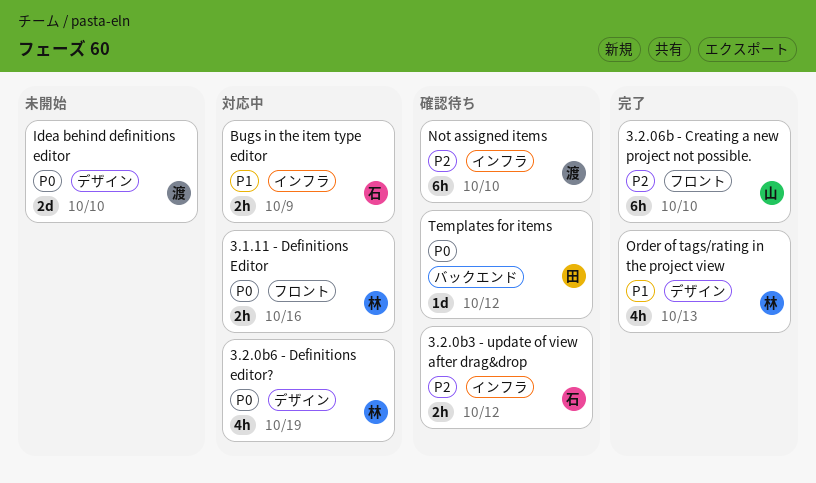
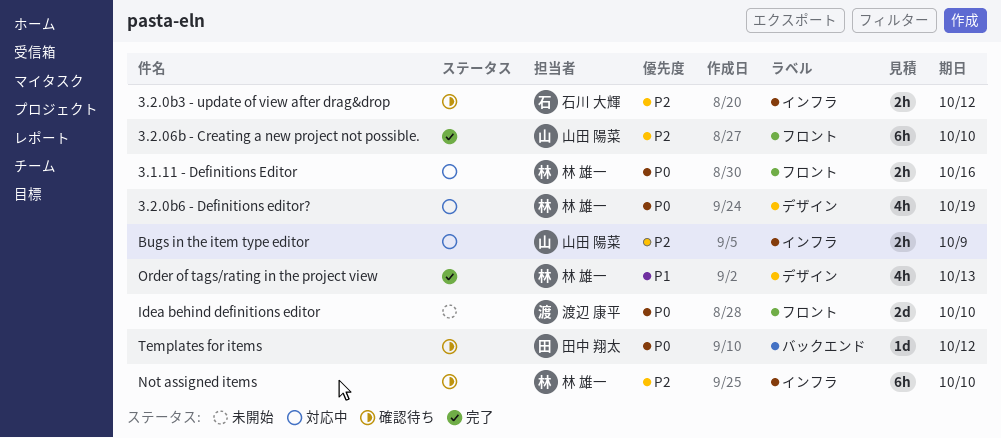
Bugs in the item type editor, owner: 石川 大輝 -> 山田 陽菜
Bugs in the item type editor, priority: P1 -> P2
Idea behind definitions editor, label: デザイン -> フロント
Not assigned items, owner: 渡辺 康平 -> 林 雄一

